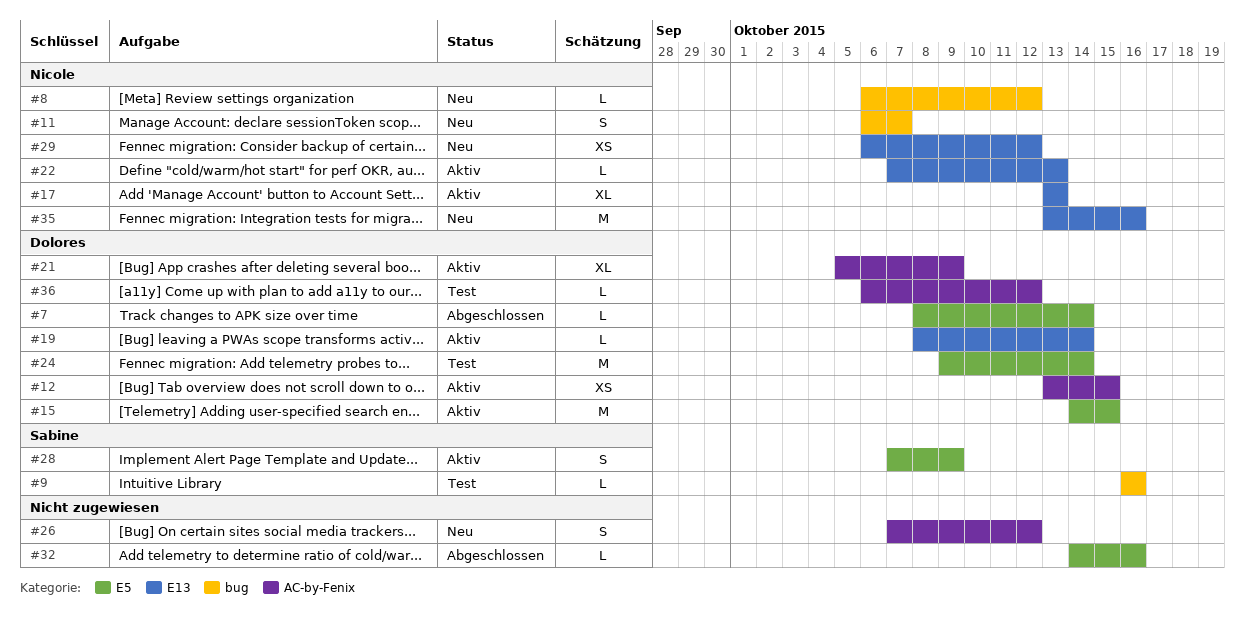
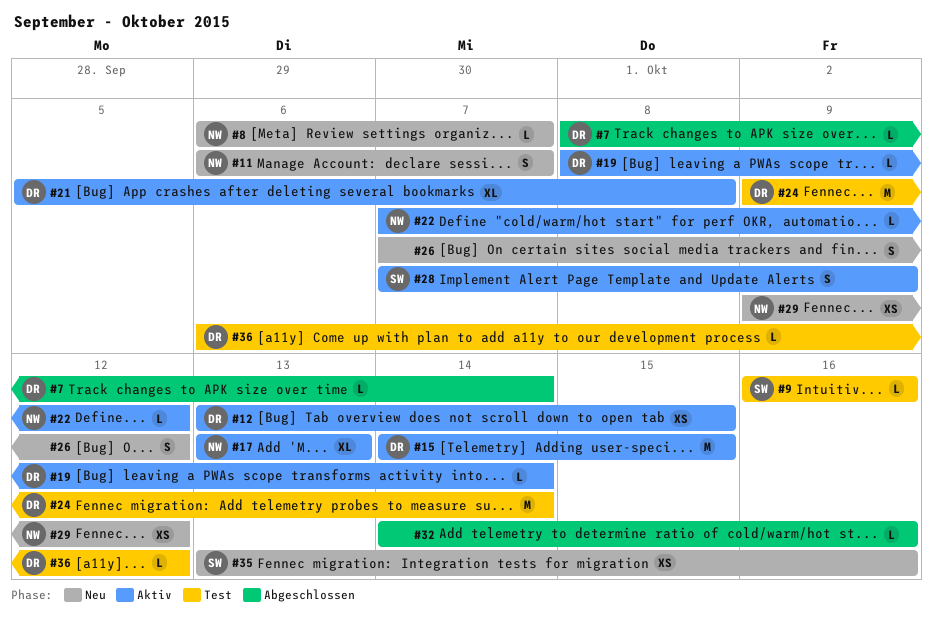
#8, due: Oct 12 -> Oct 7
#21, due: Oct 9 -> Oct 8
#22, due: Oct 13 -> Oct 12
#29, start: Oct 6 -> Oct 9
#35, owner: Nicole -> Sabine
#35, estimate: M -> XS

